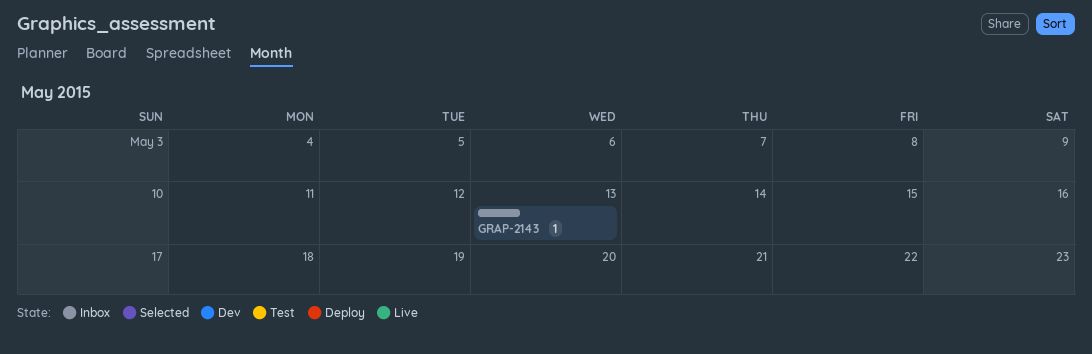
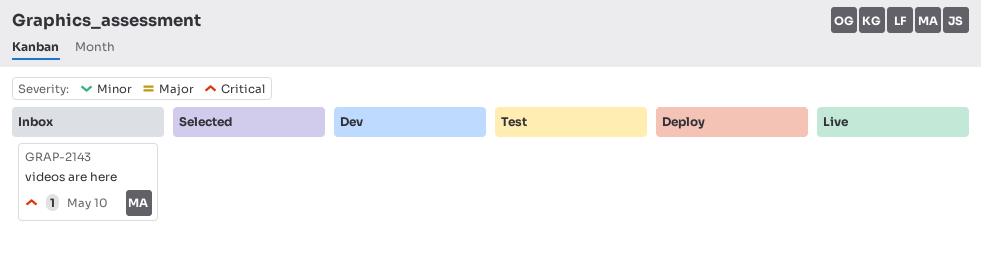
GRAP-2143, due: May 13 -> May 10

